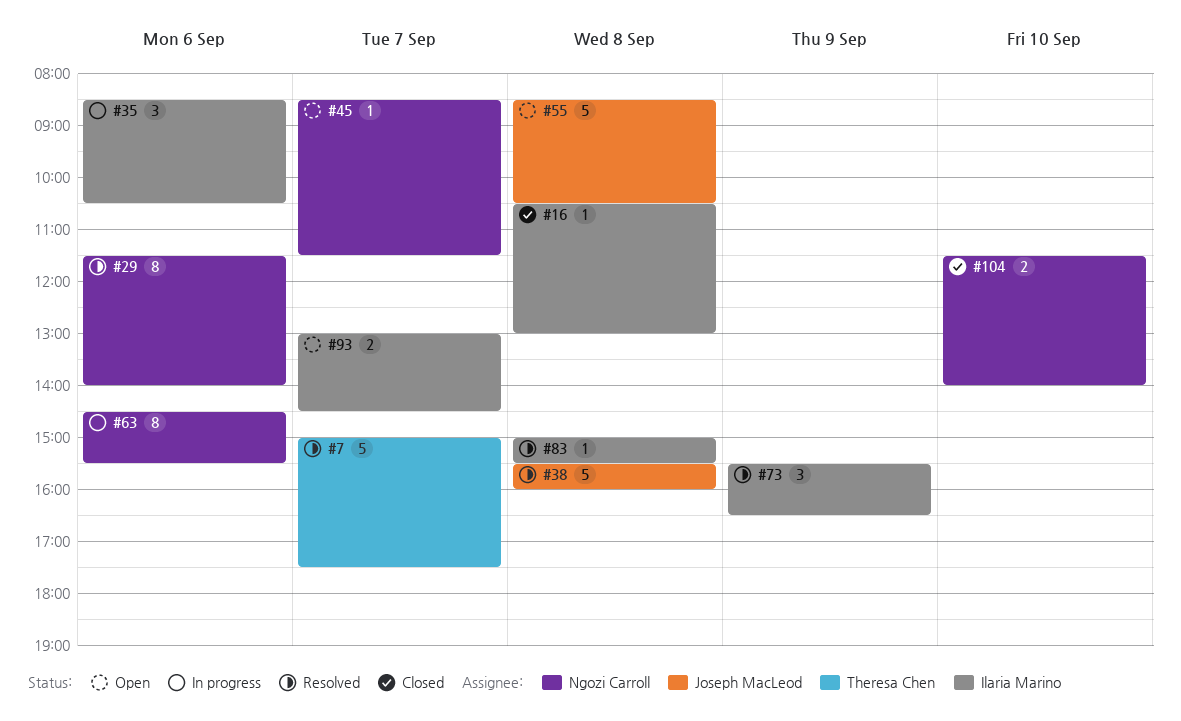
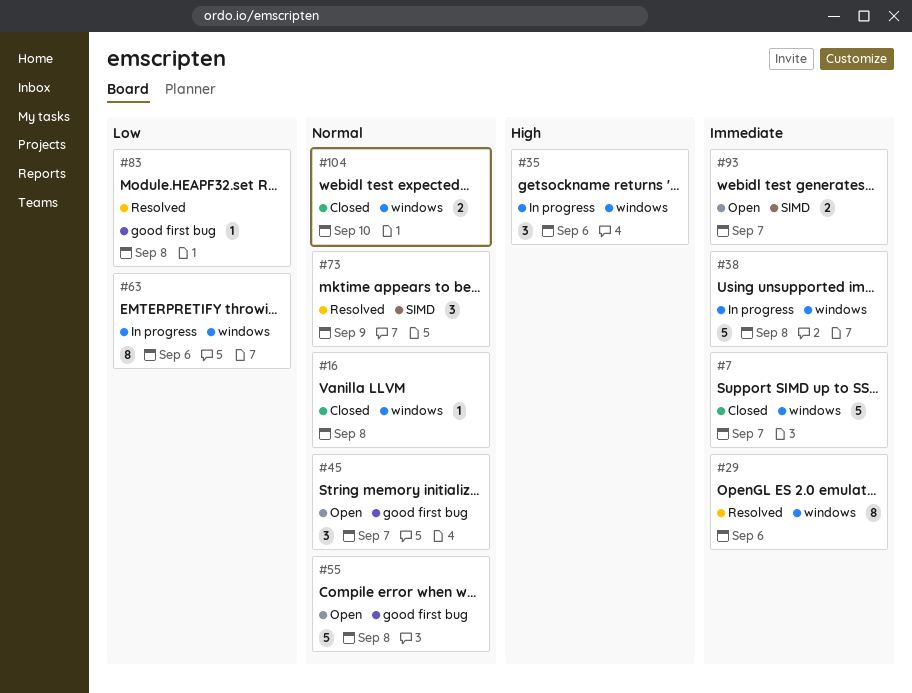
#7, status: Resolved -> Closed
#38, status: Resolved -> In progress
#45, estimate: 1 -> 3

